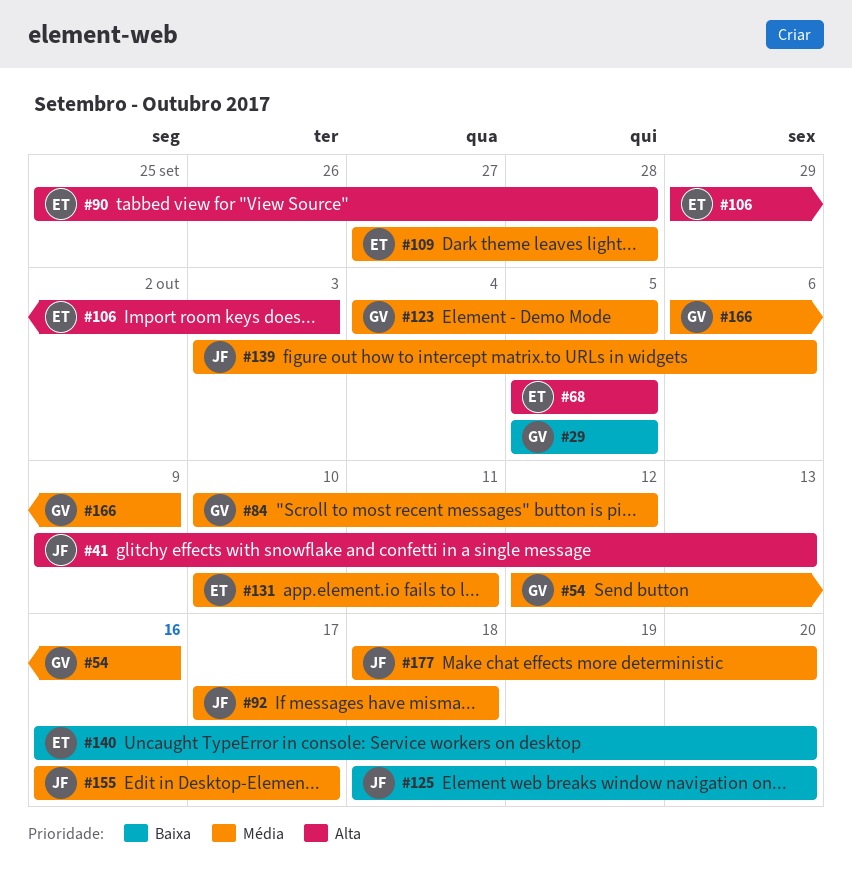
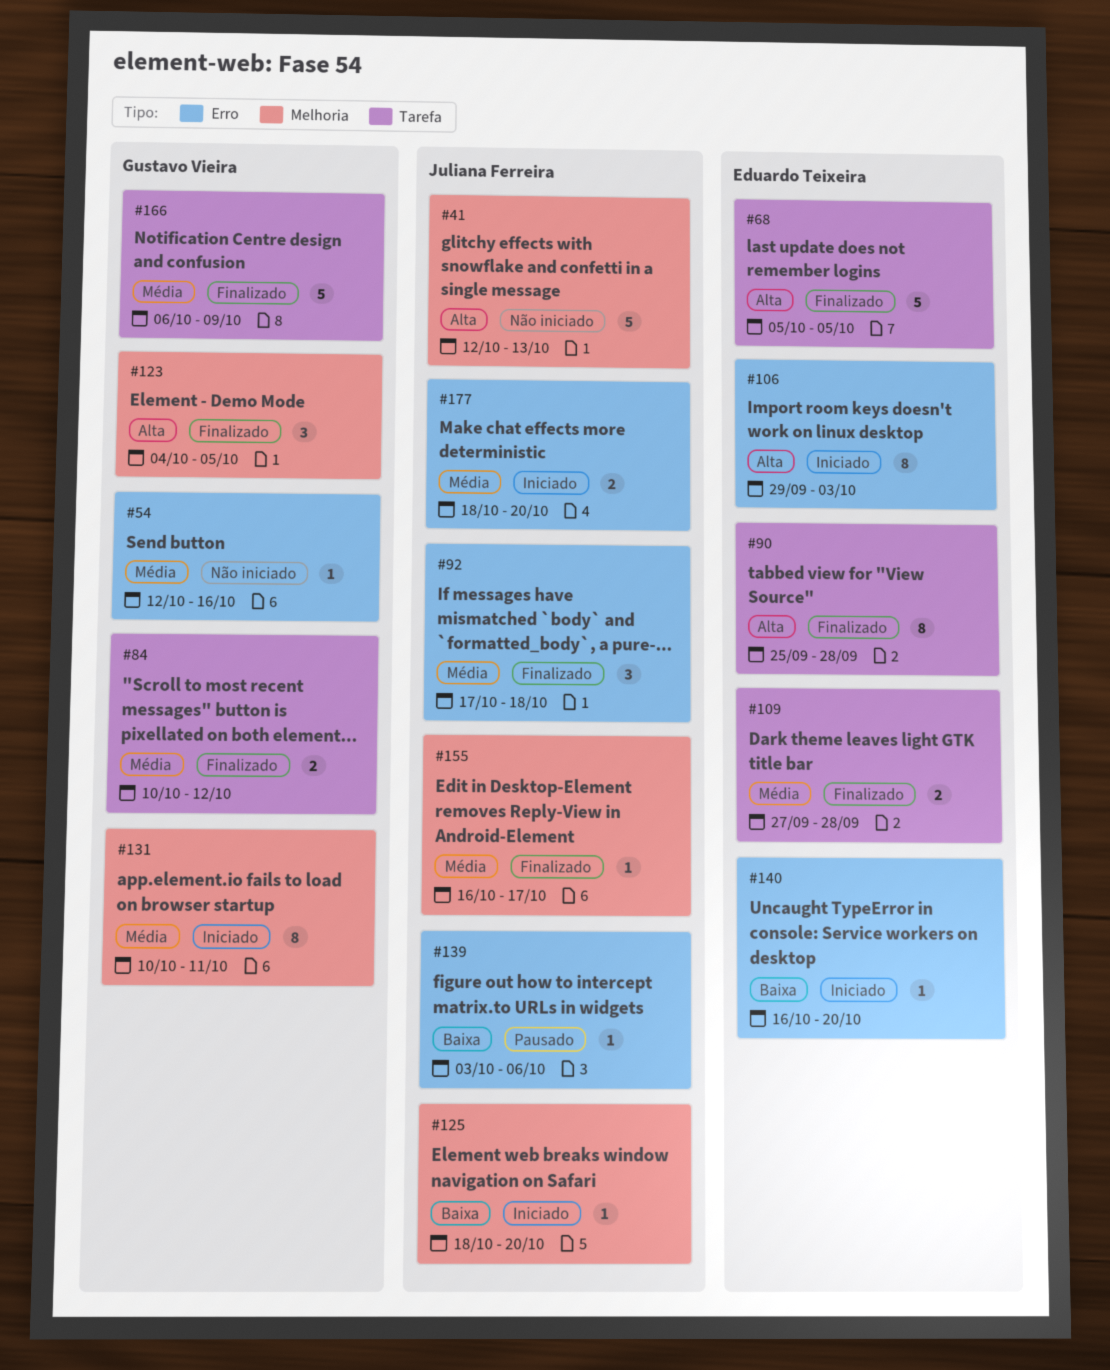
#29: present -> none
#41, start: Oct 9 -> Oct 12
#123, priority: Média -> Alta
#131, owner: Eduardo Teixeira -> Gustavo Vieira
#139, priority: Média -> Baixa

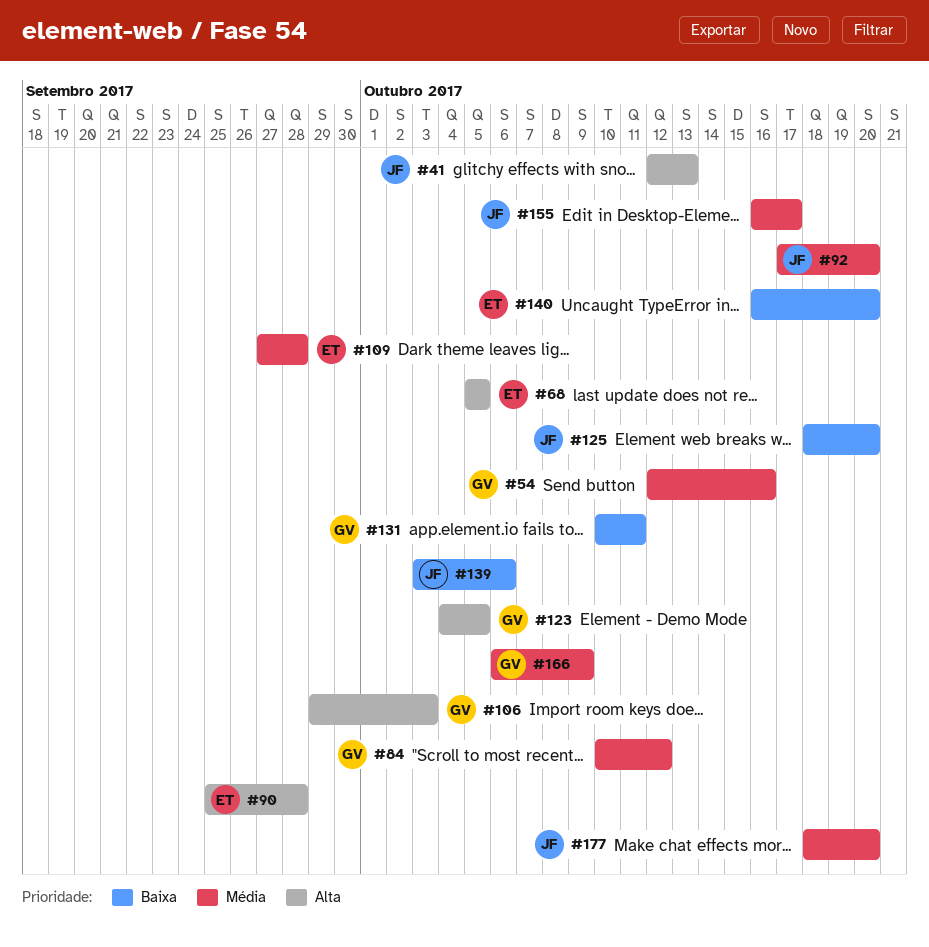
#92, due: Oct 18 -> Oct 20
#106, owner: Eduardo Teixeira -> Gustavo Vieira
#131, priority: Média -> Baixa

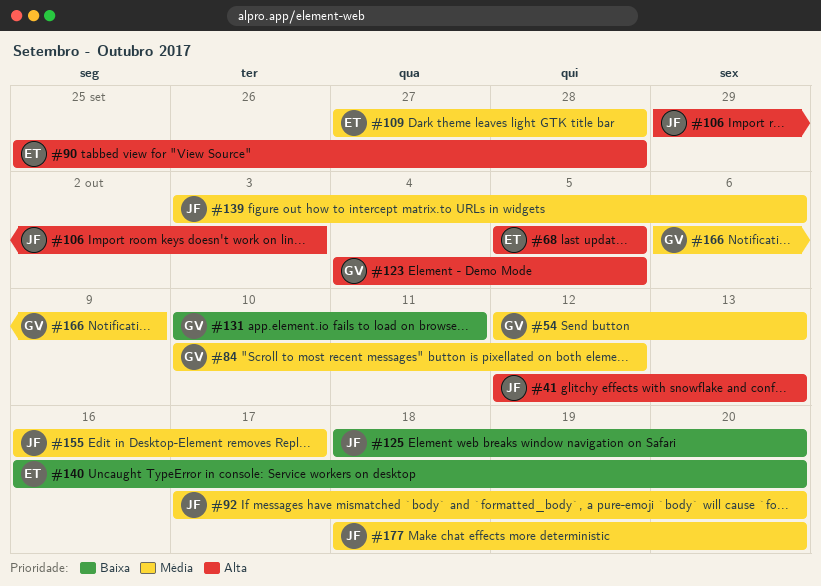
#54, due: Oct 16 -> Oct 13
#106, owner: GV -> JF
#139, priority: Baixa -> Média

